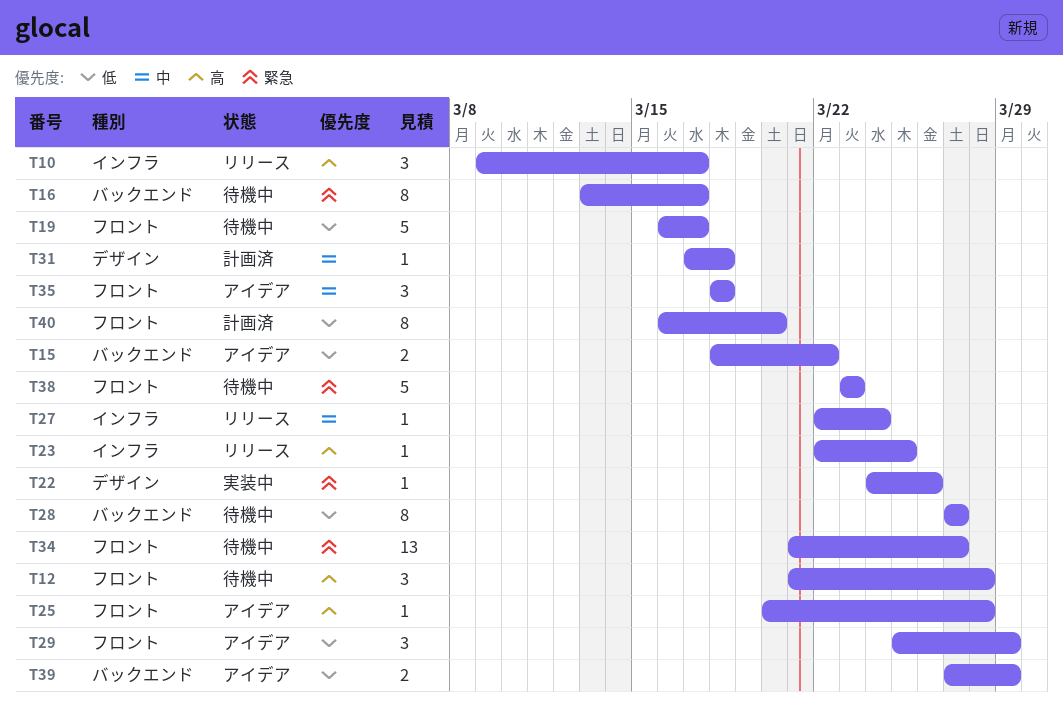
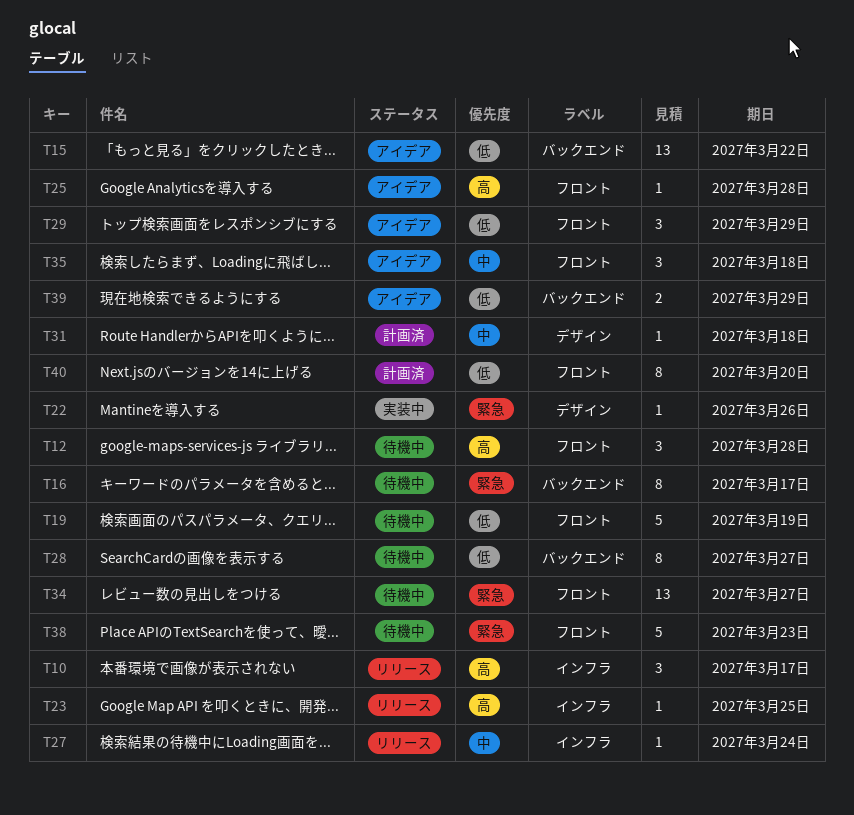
T15, estimate: 2 -> 13
T19, due: Mar 17 -> Mar 19

